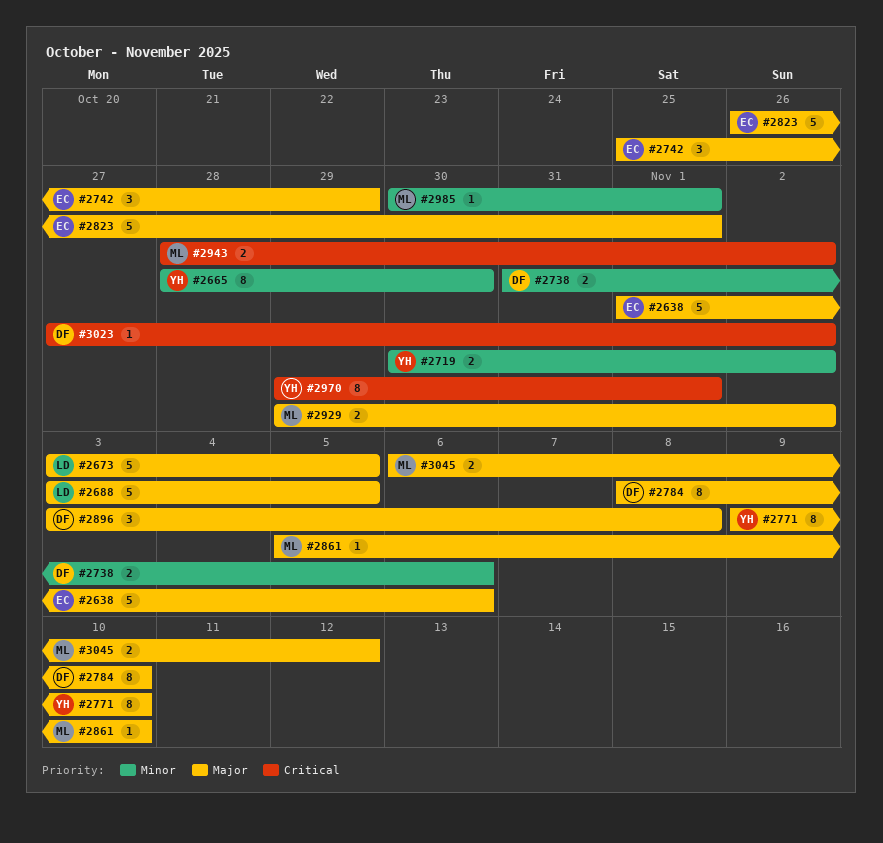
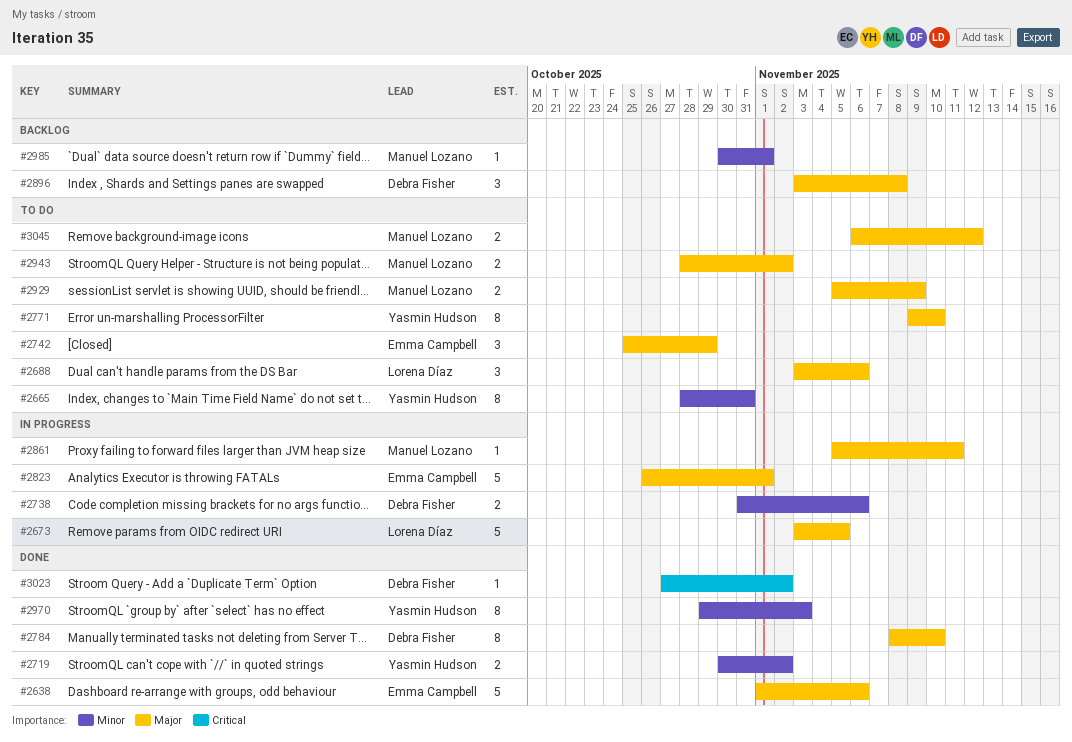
#2665, due: Oct 30 -> Oct 31
#2688, estimate: 5 -> 3
#2688, due: Nov 5 -> Nov 6
#2861, due: Nov 10 -> Nov 11
#2929, start: Oct 29 -> Nov 5
#2929, due: Nov 2 -> Nov 9
#2943, priority: Critical -> Major
#2970, priority: Critical -> Minor
#2970, due: Nov 1 -> Nov 3

